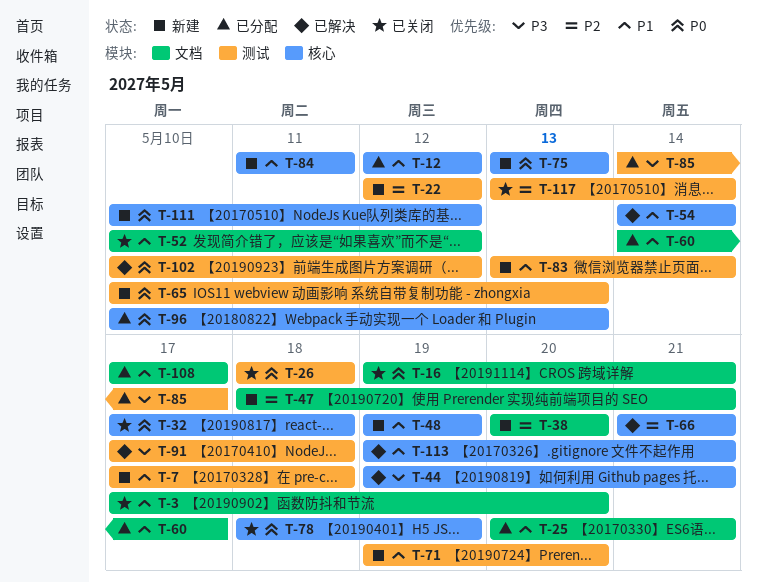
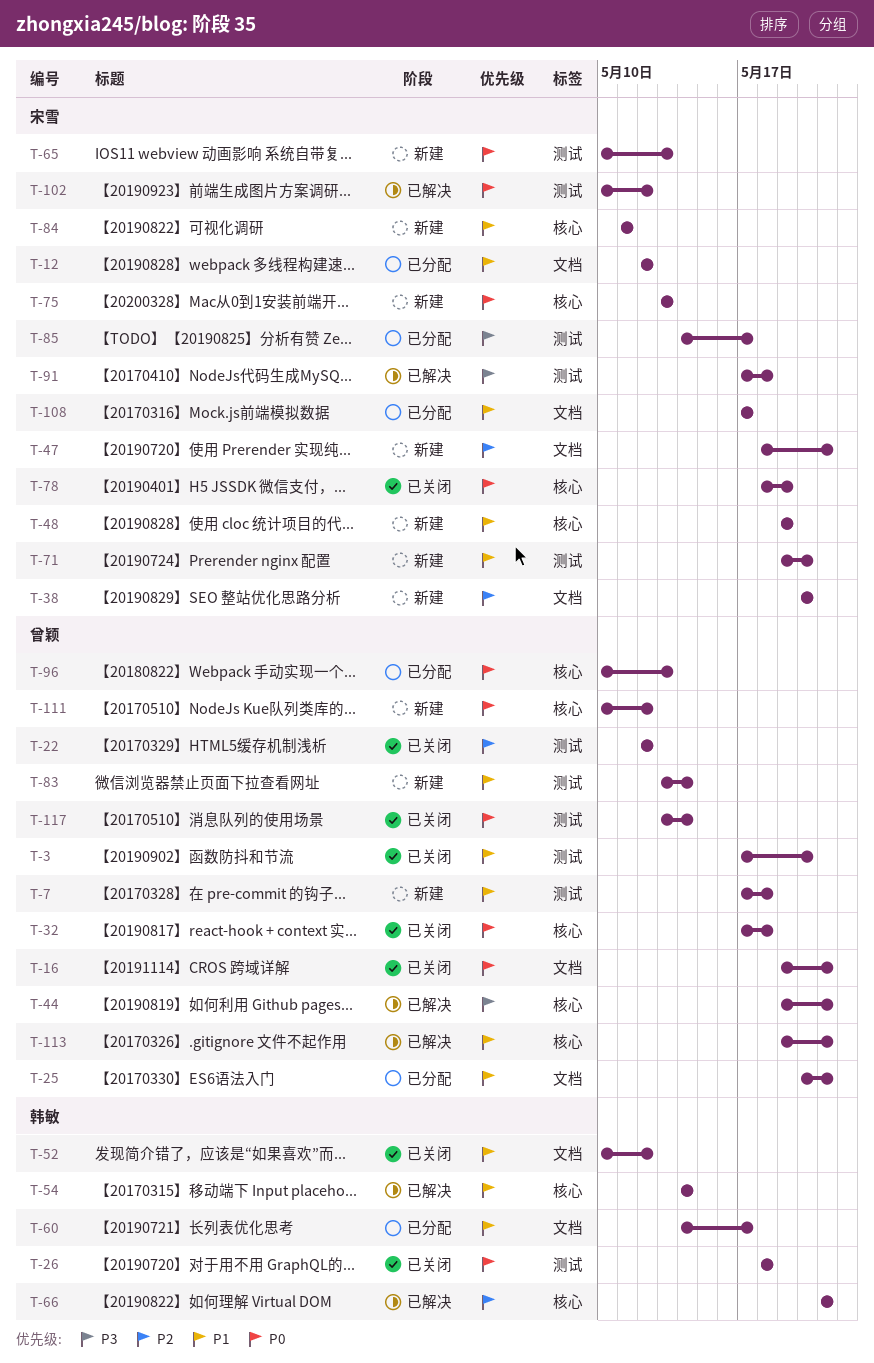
T-3, label: 文档 -> 测试
T-12, label: 核心 -> 文档
T-22, status: 新建 -> 已关闭
T-117, priority: P2 -> P0

